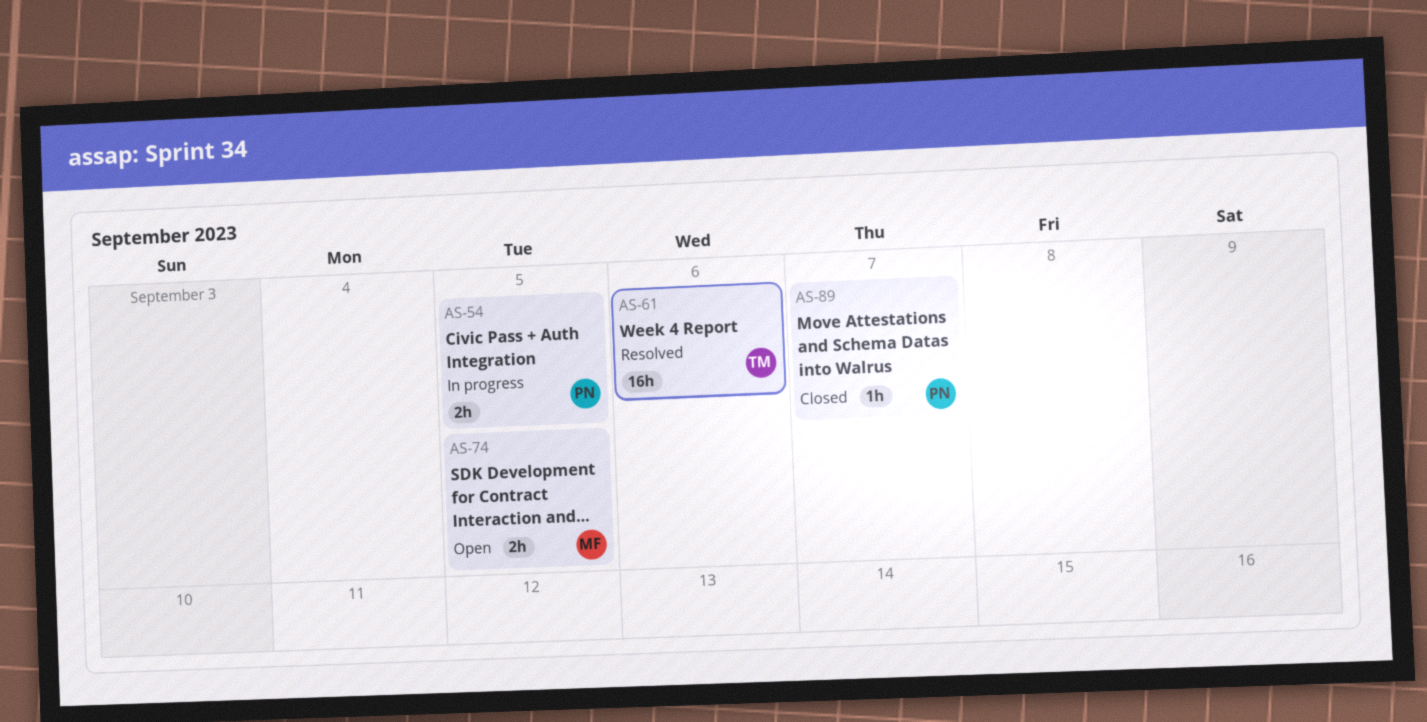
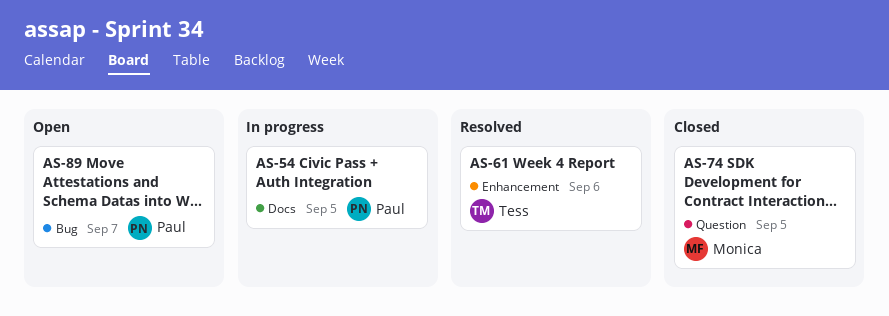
AS-74, status: Open -> Closed
AS-89, status: Closed -> Open

